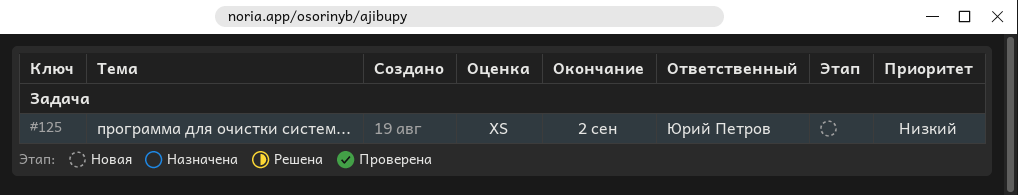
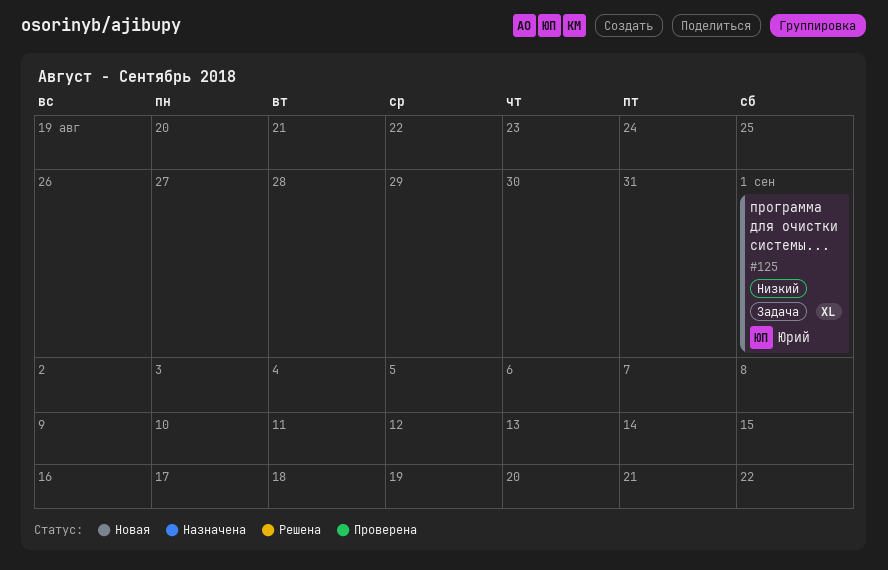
#125, estimate: XS -> XL
#125, due: Sep 2 -> Sep 1

